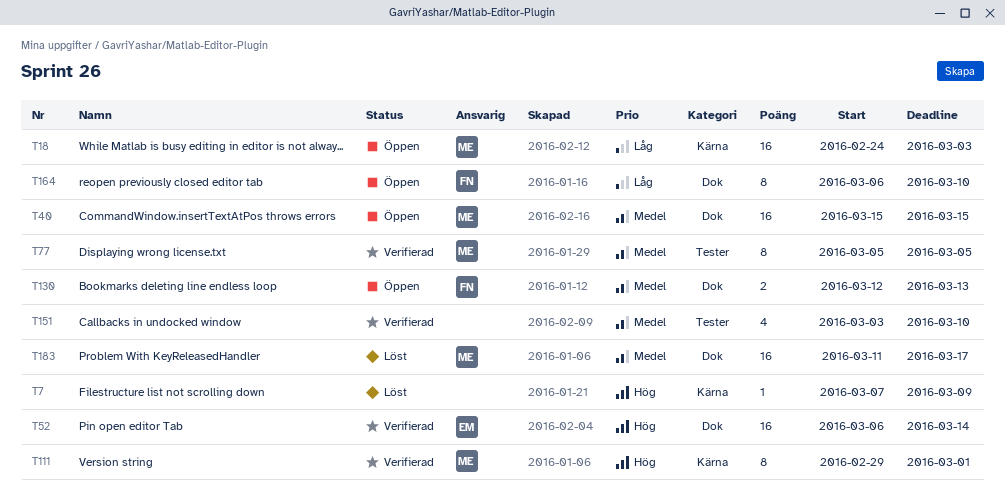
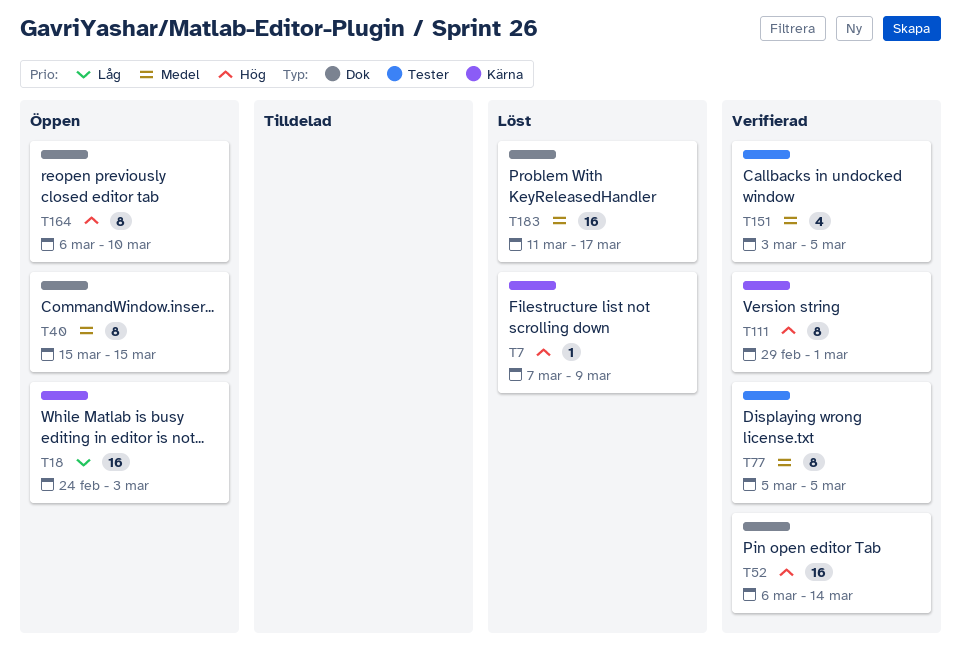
T40, estimate: 16 -> 8
T130: present -> none
T151, due: Mar 10 -> Mar 5
T164, priority: Låg -> Hög

